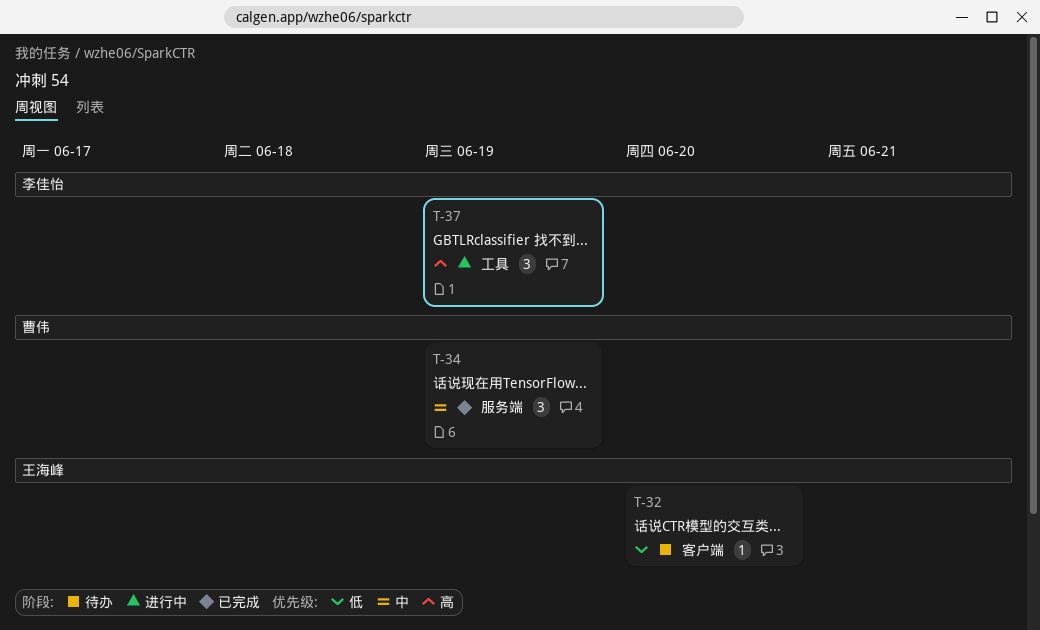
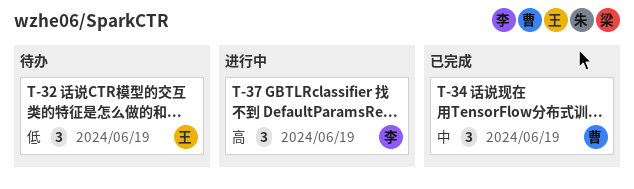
T-32, estimate: 1 -> 3
T-32, due: Jun 20 -> Jun 19

